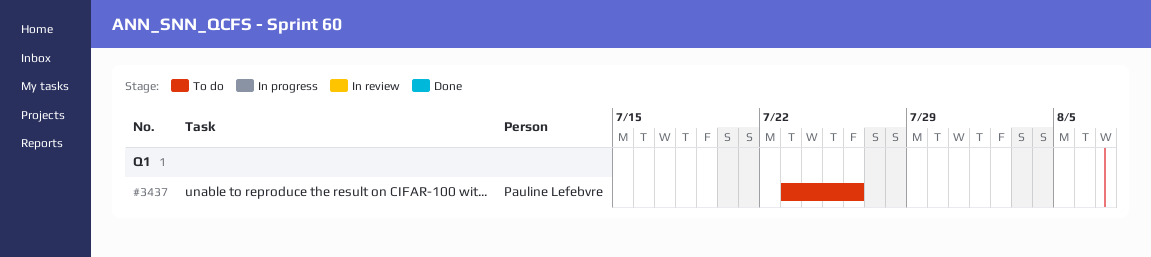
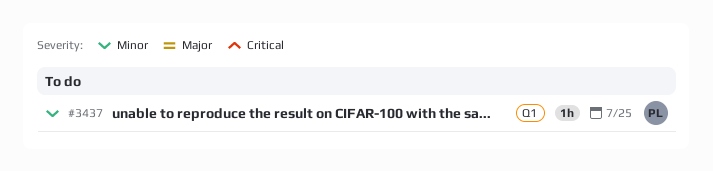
#3437, due: Jul 26 -> Jul 25

